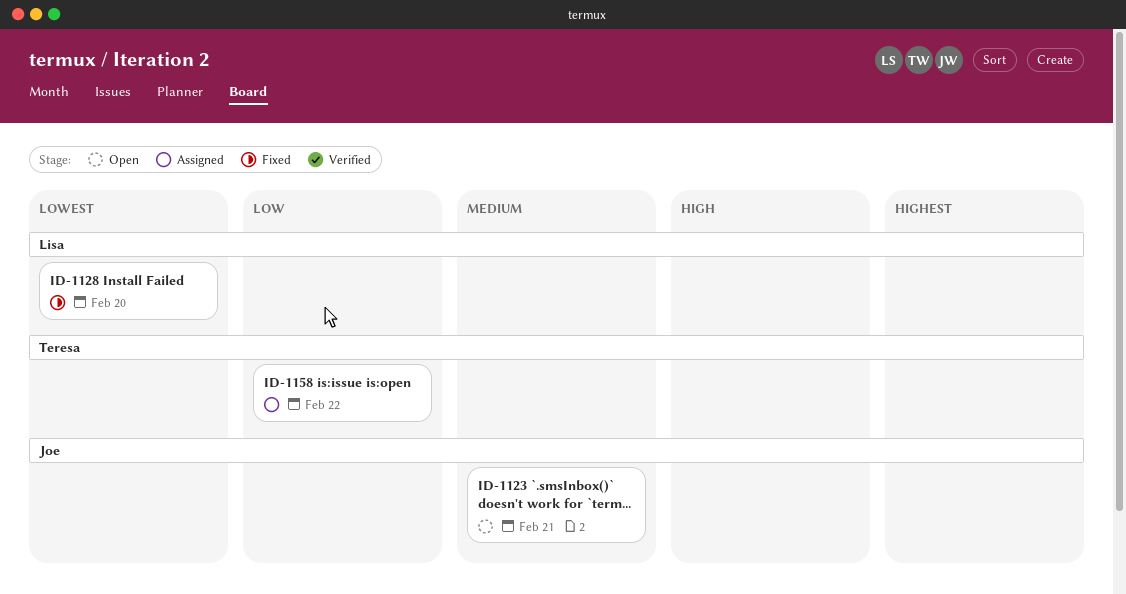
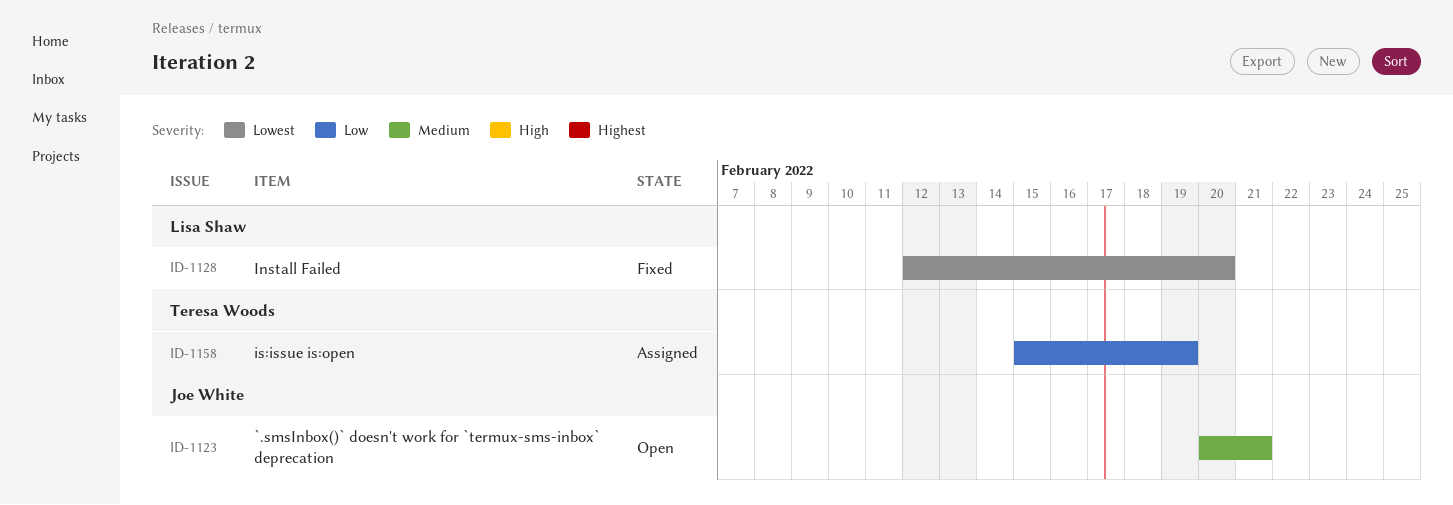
ID-1158, due: Feb 22 -> Feb 19

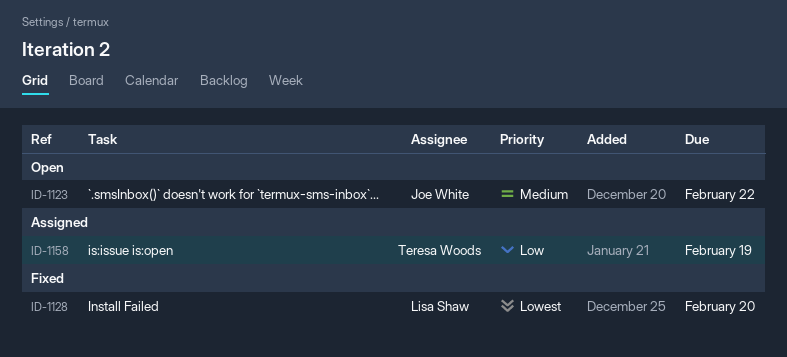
ID-1123, due: Feb 21 -> Feb 22

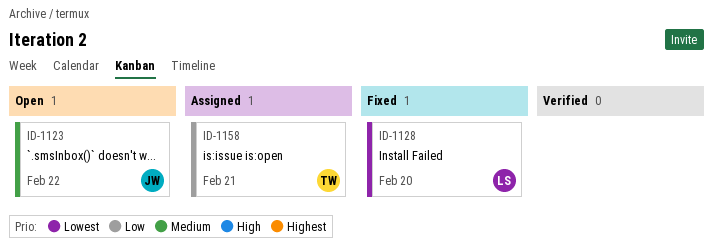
ID-1158, due: Feb 19 -> Feb 21

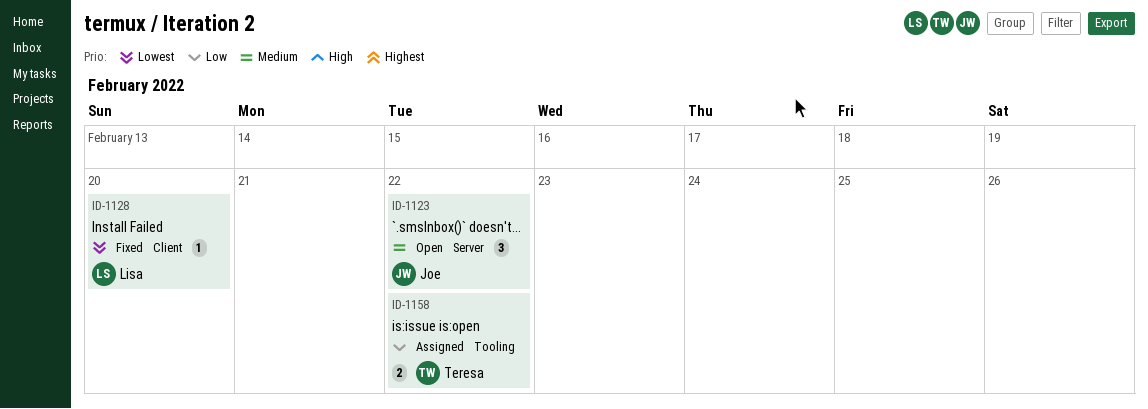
ID-1158, due: Feb 21 -> Feb 22

